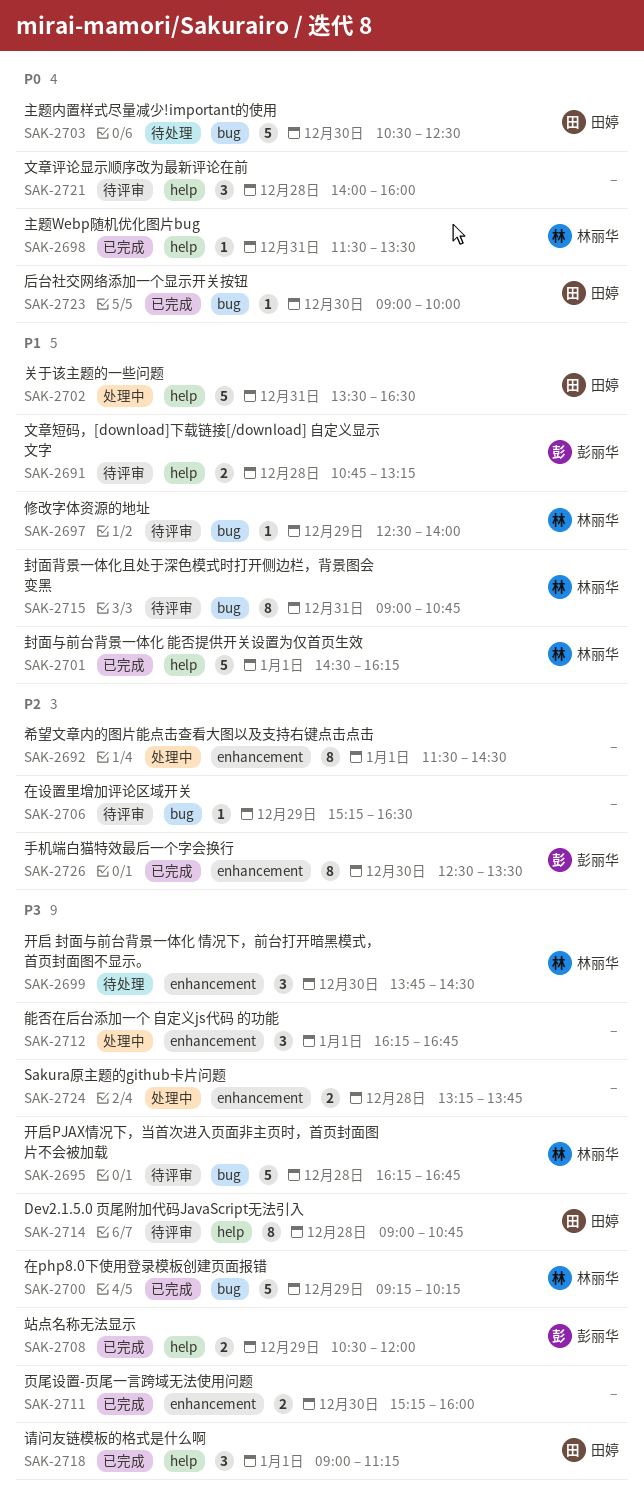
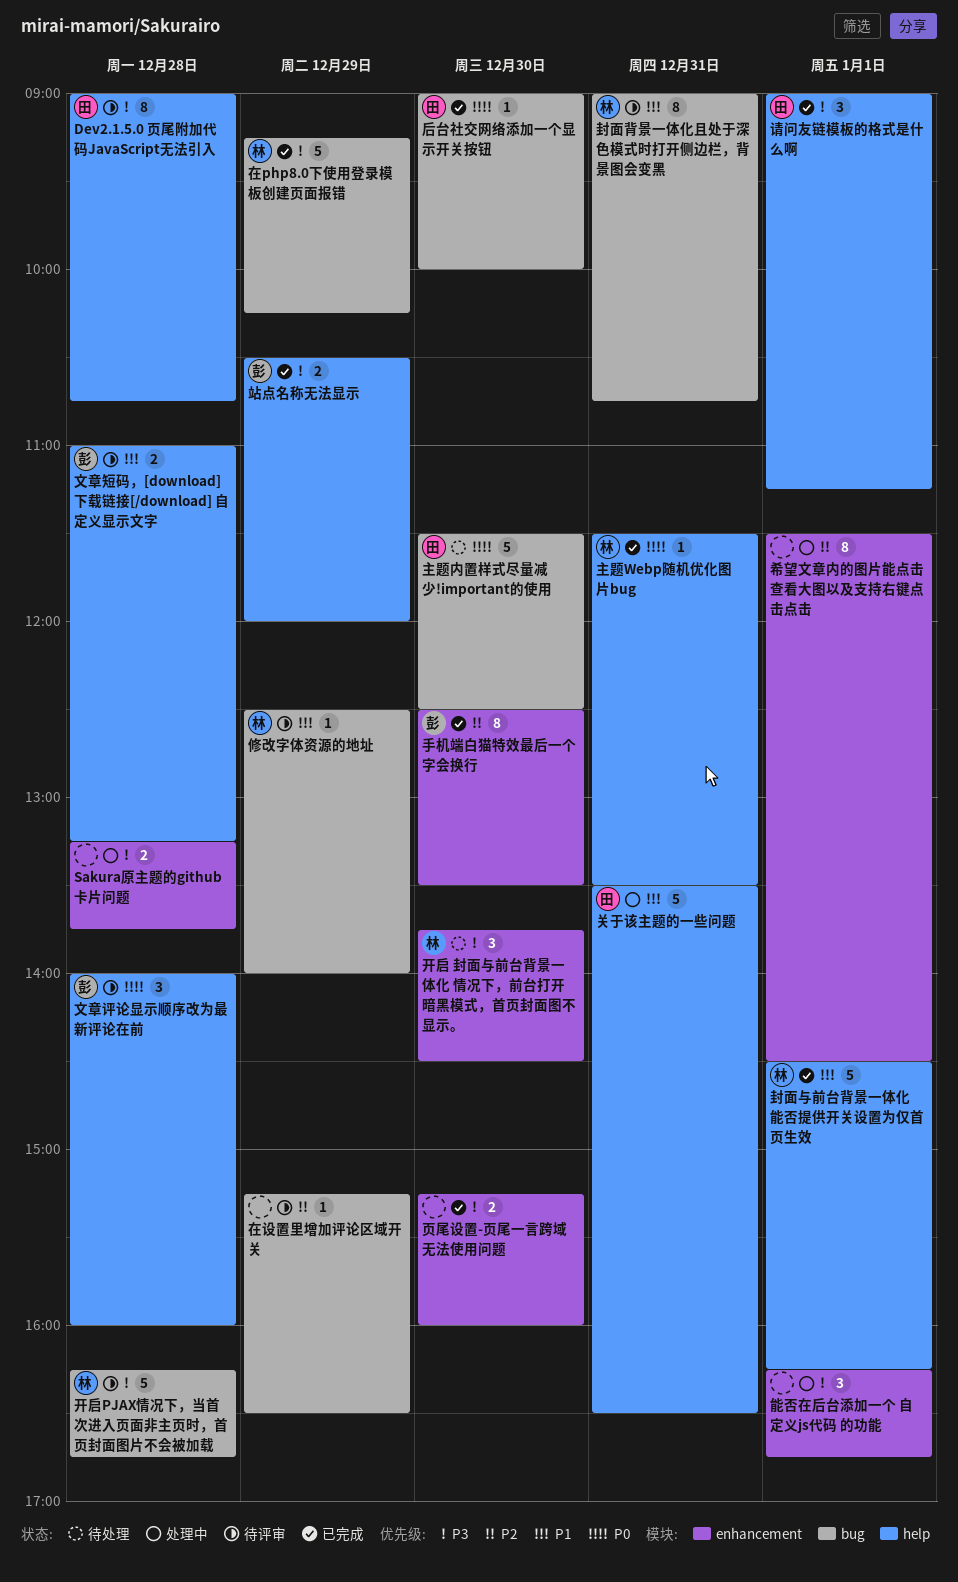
主题内置样式尽量减少!important的使用, begins: 10:30 -> 11:30
文章短码，[download]下载链接[/download] 自定义显示文字, begins: 10:45 -> 11:00
文章评论显示顺序改为最新评论在前, owner: none -> 彭丽华

